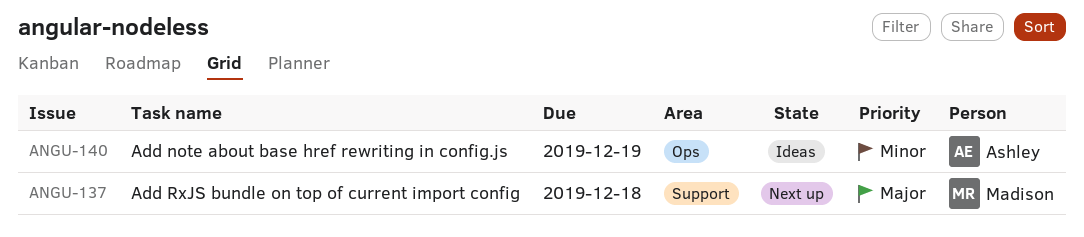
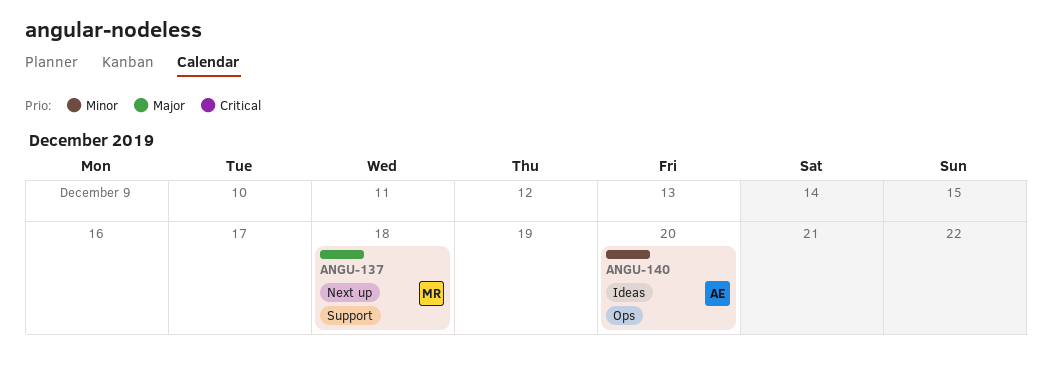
ANGU-140, due: Dec 19 -> Dec 20

